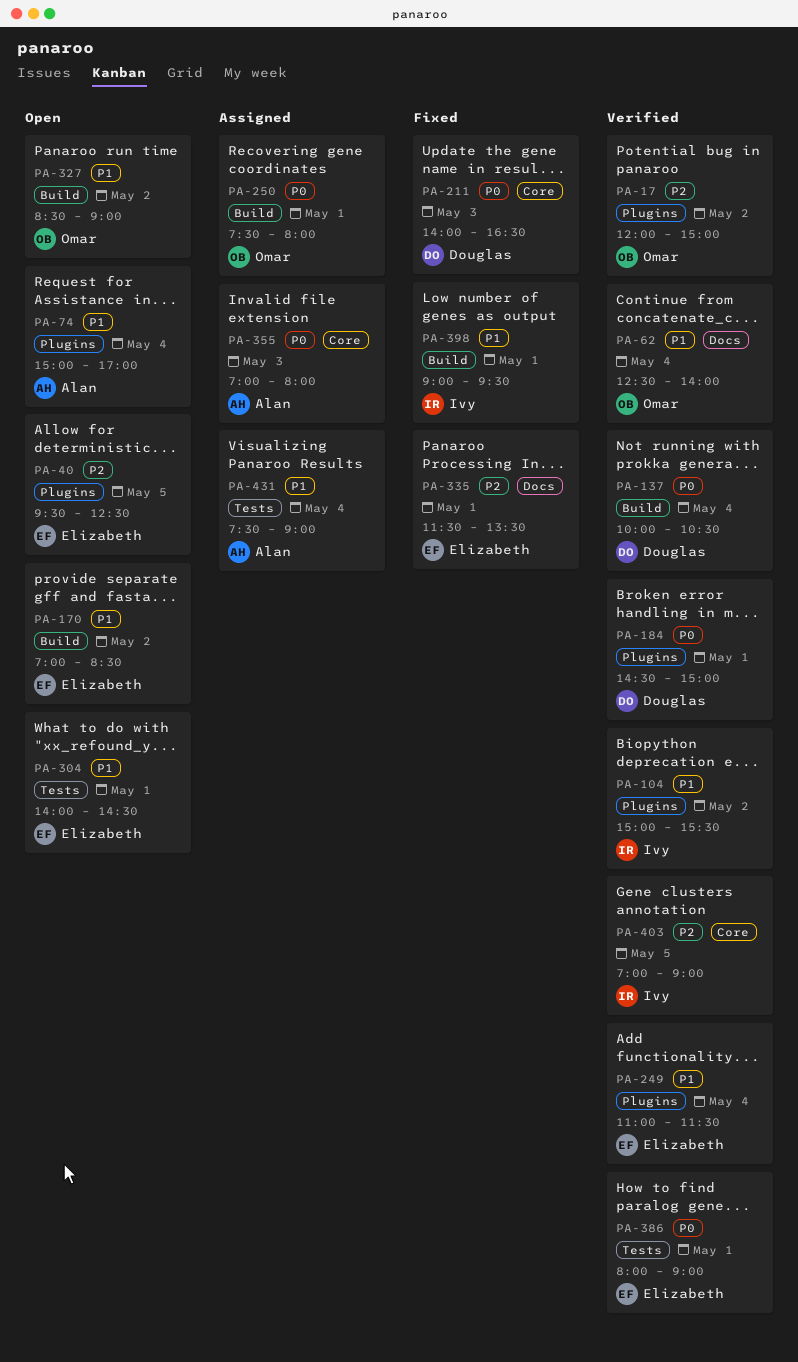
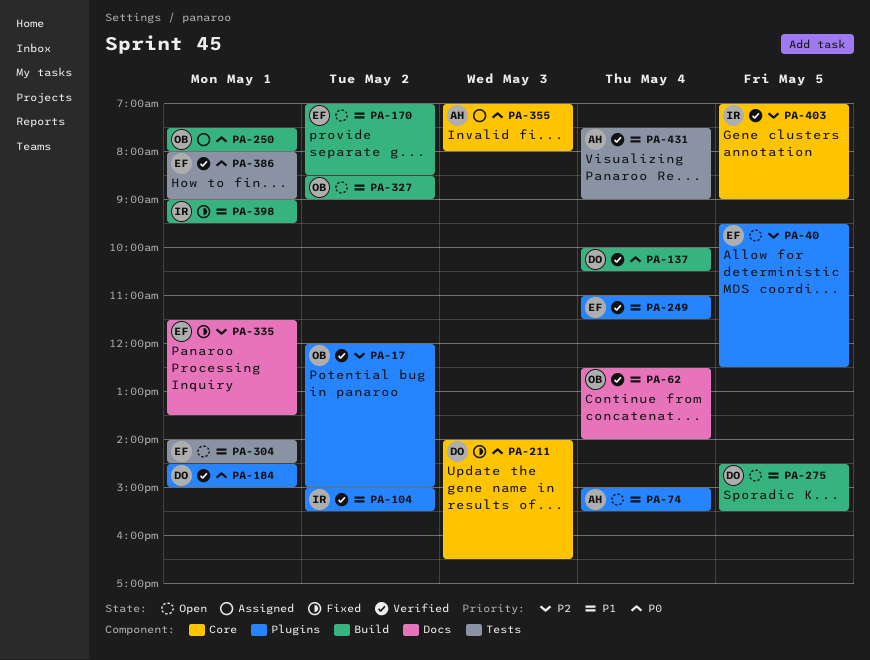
PA-74, ends: 17:00 -> 15:30
PA-275: none -> present
PA-431, status: Assigned -> Verified

